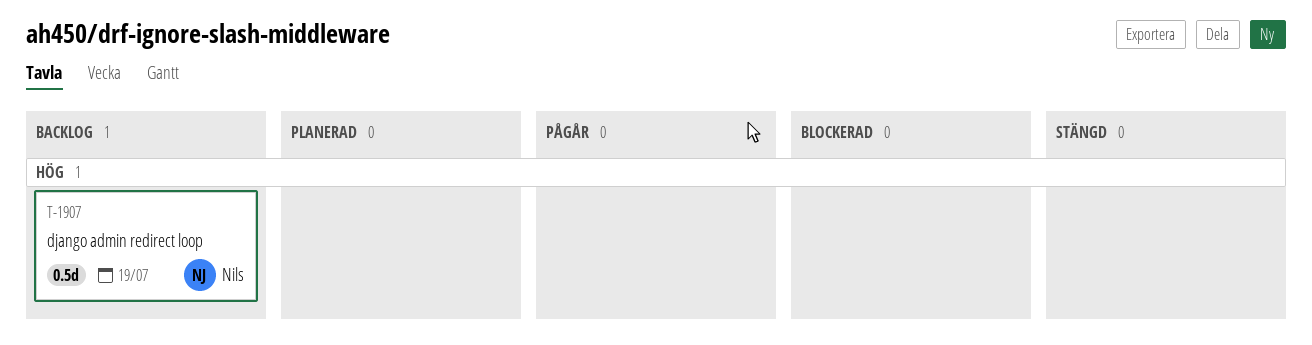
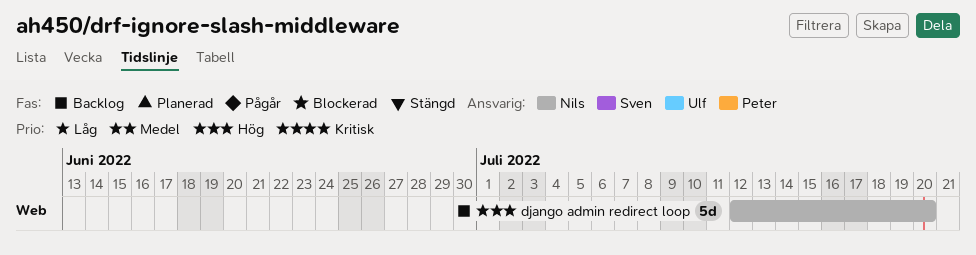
django admin redirect loop, estimate: 0.5d -> 5d
django admin redirect loop, due: Jul 19 -> Jul 20

